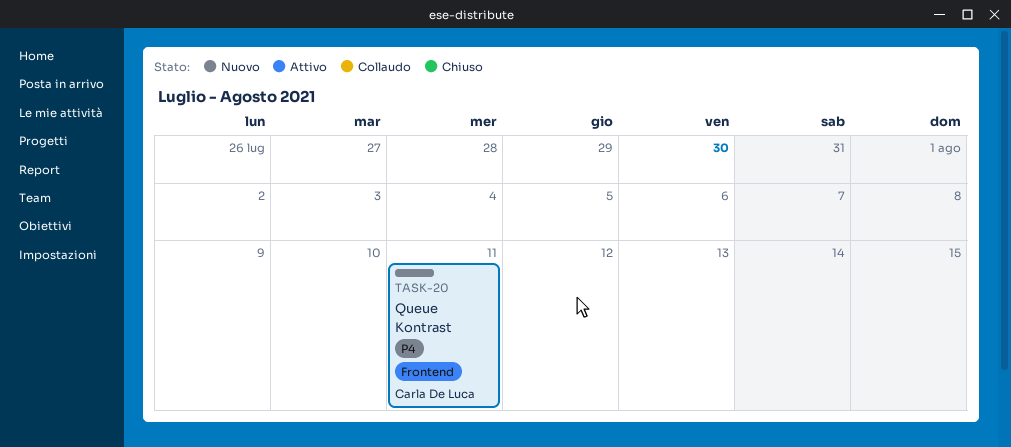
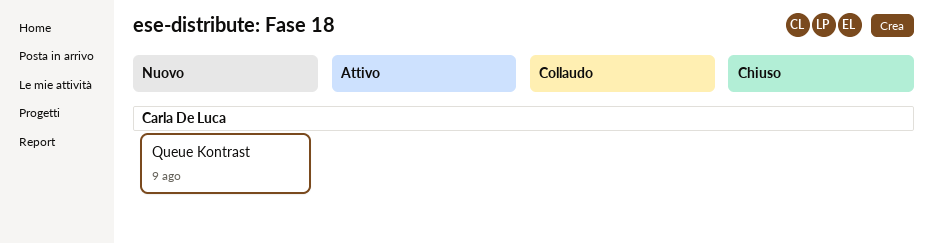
Queue Kontrast, due: Aug 11 -> Aug 9

